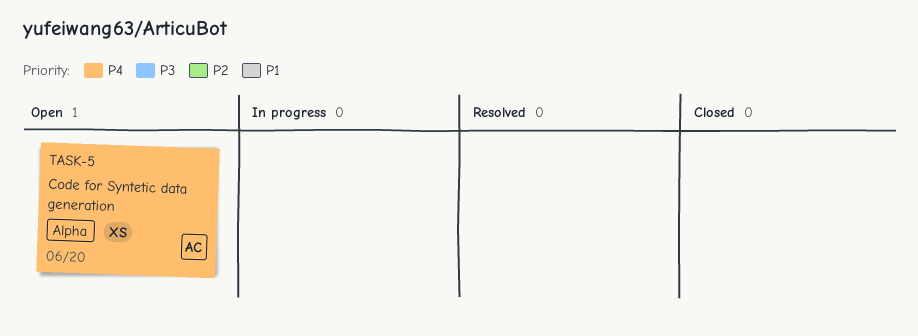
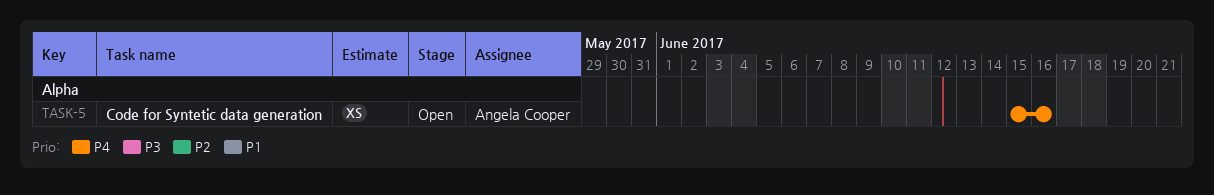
TASK-5, due: Jun 20 -> Jun 16

